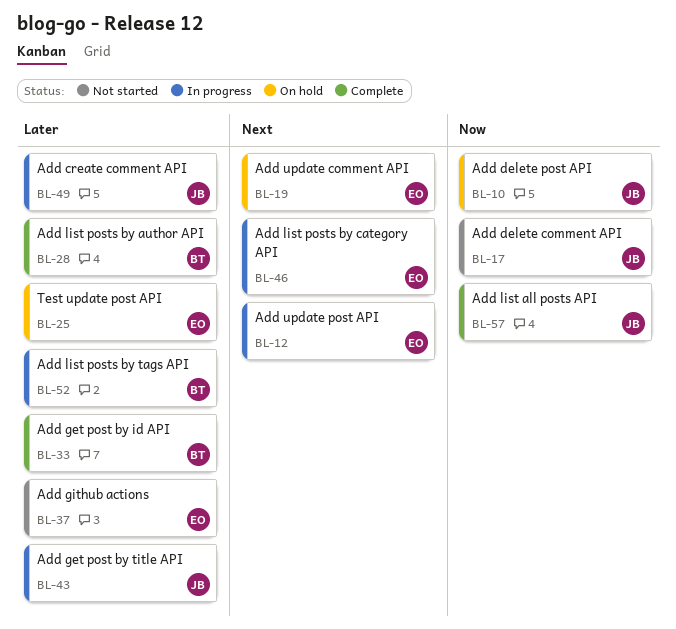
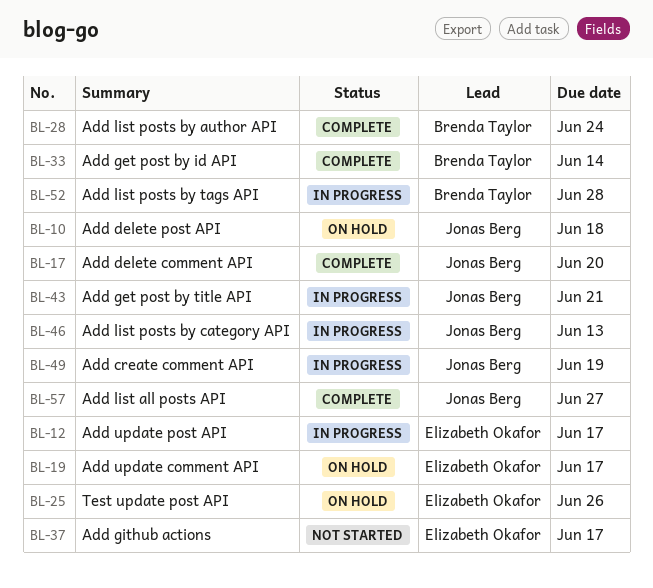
BL-17, status: Not started -> Complete
BL-46, owner: Elizabeth Okafor -> Jonas Berg

